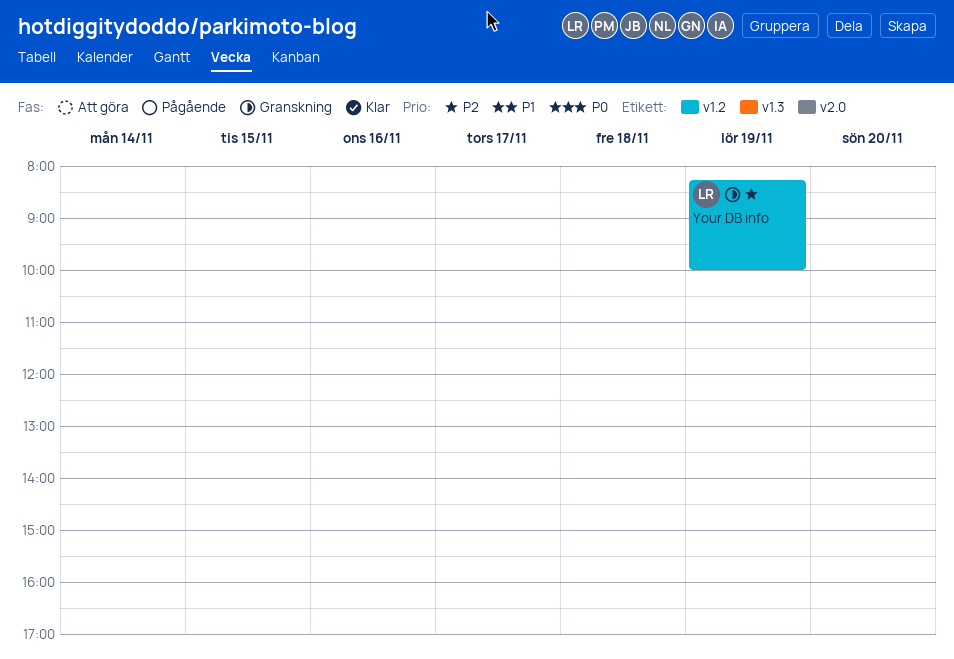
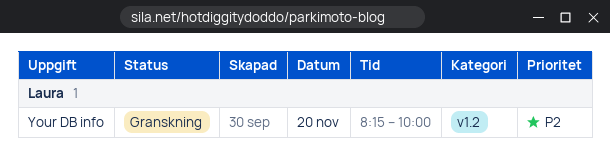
Your DB info, day: Nov 19 -> Nov 20

